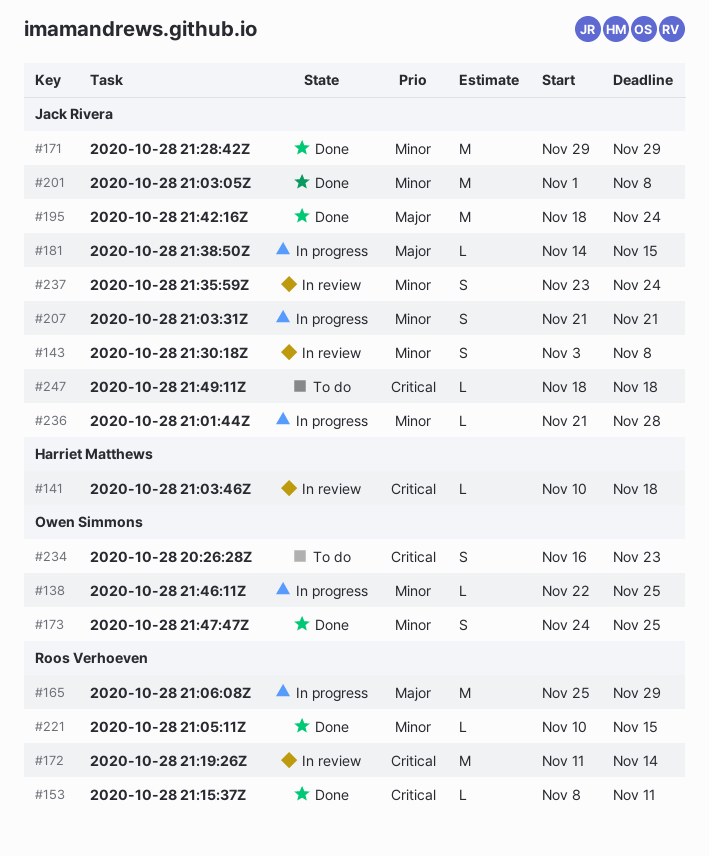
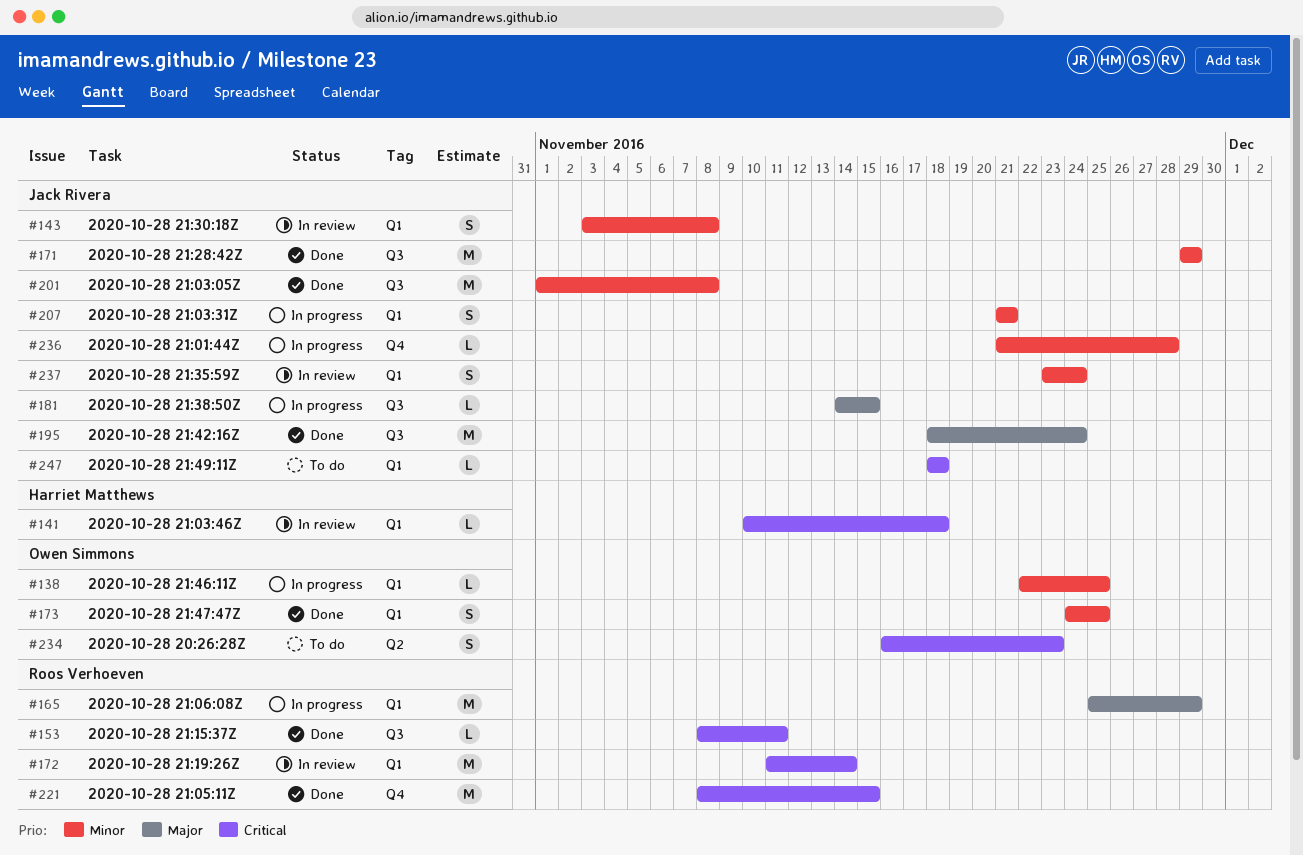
#221, priority: Minor -> Critical
#221, estimate: L -> M
#221, start: Nov 10 -> Nov 8

